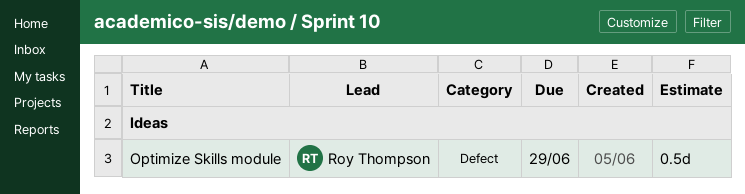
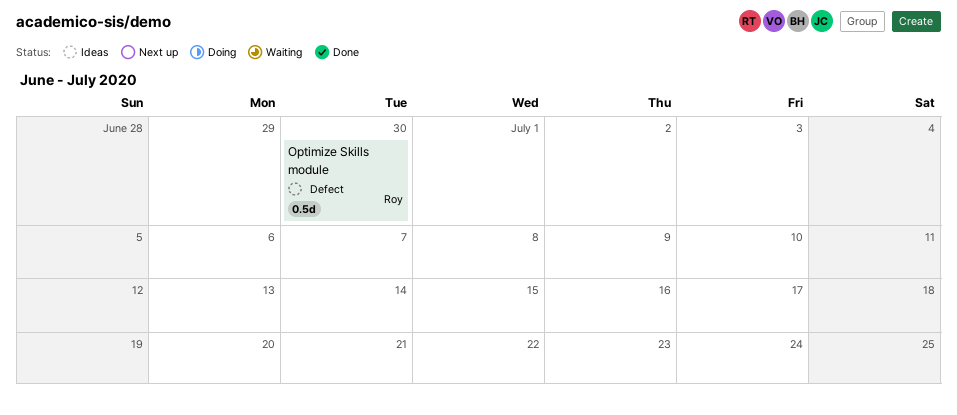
Optimize Skills module, due: Jun 29 -> Jun 30

